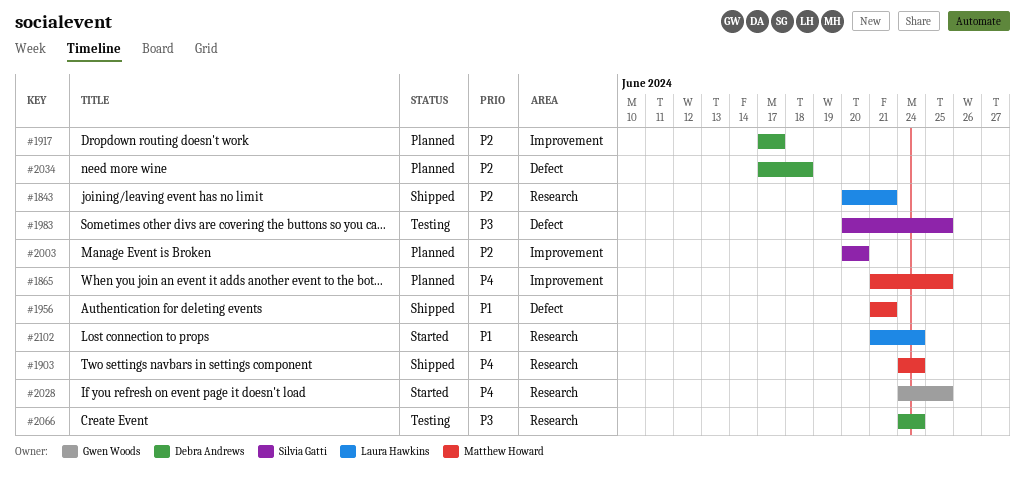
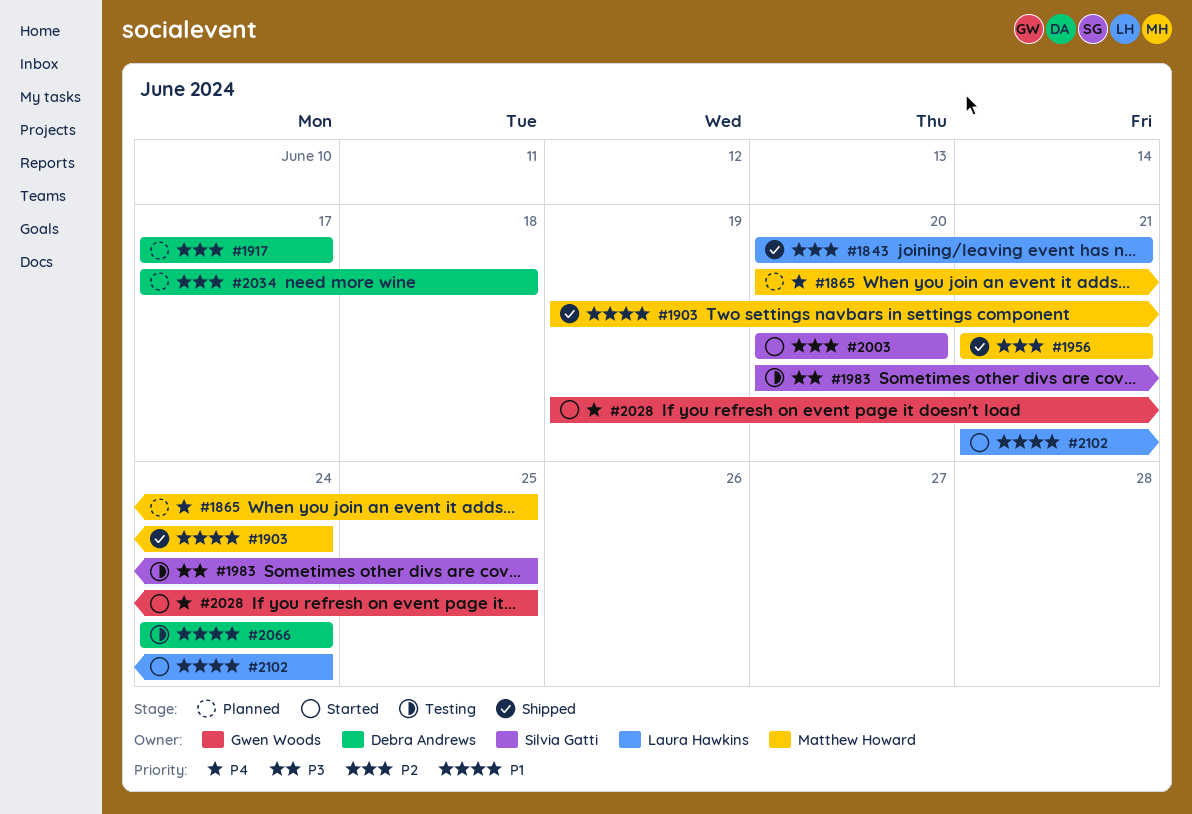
#1865, start: Jun 21 -> Jun 20
#1903, priority: P4 -> P1
#1903, start: Jun 24 -> Jun 19
#1956, priority: P1 -> P2
#2003, status: Planned -> Started
#2028, start: Jun 24 -> Jun 19
#2066, priority: P3 -> P1

